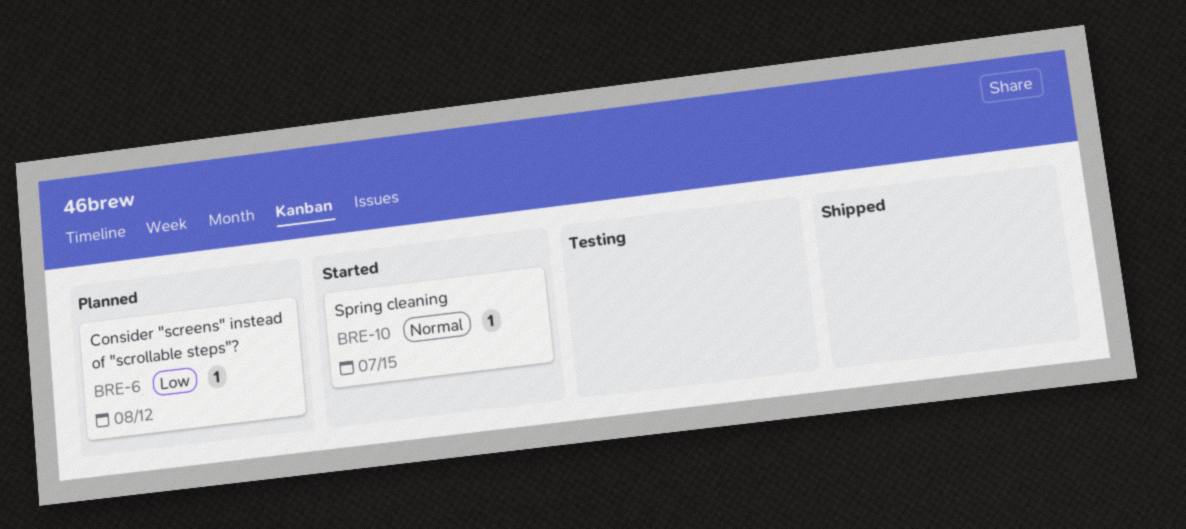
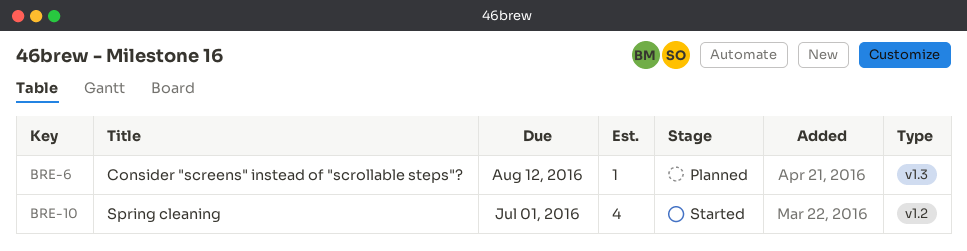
BRE-10, estimate: 1 -> 4
BRE-10, due: Jul 15 -> Jul 1

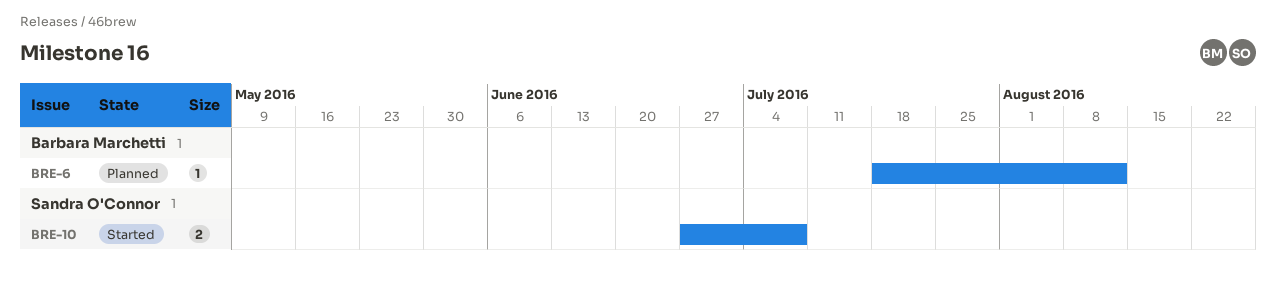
BRE-10, estimate: 4 -> 2
BRE-10, due: Jul 1 -> Jul 8

